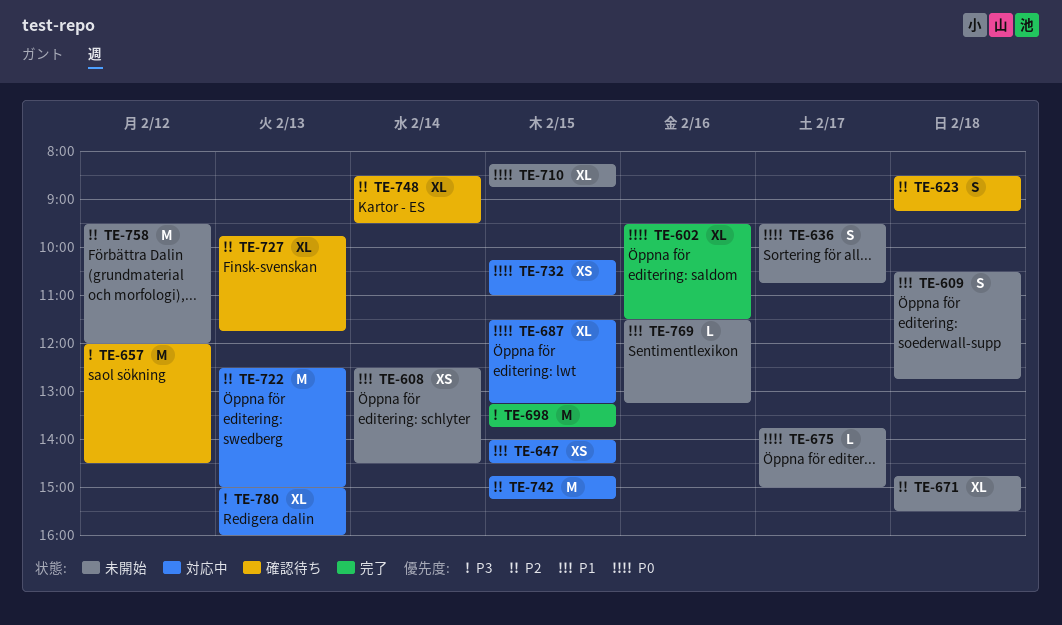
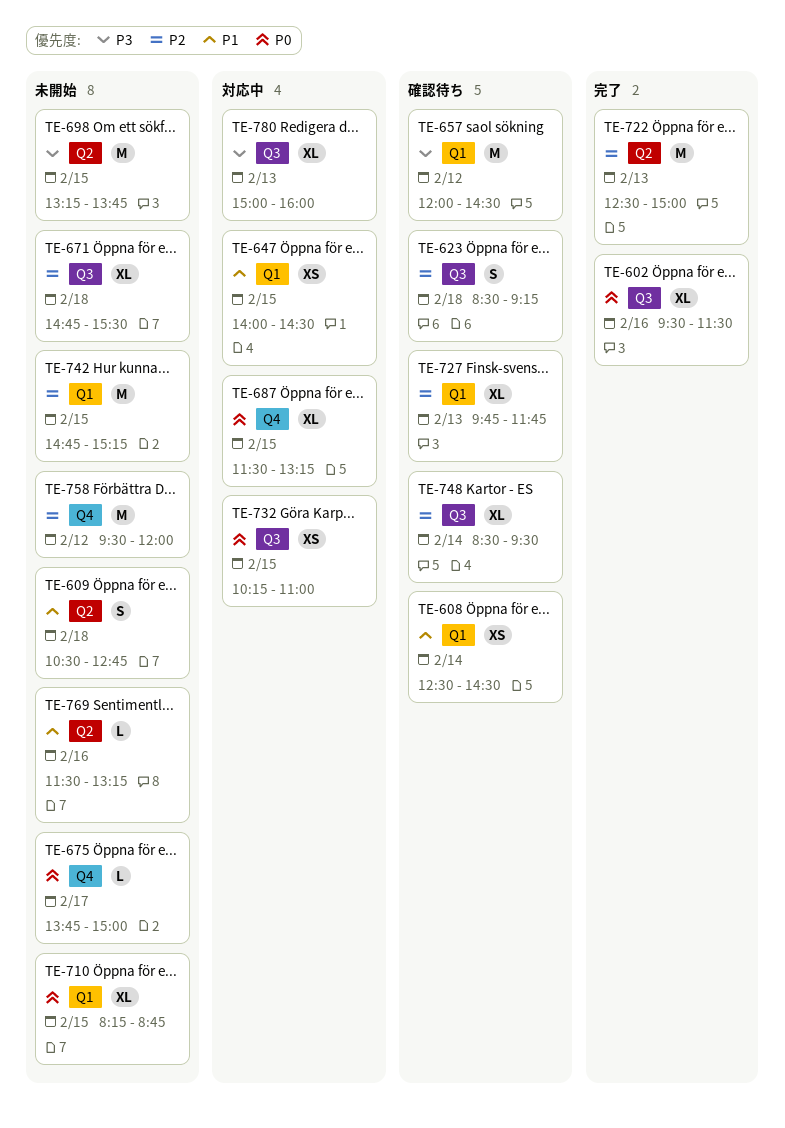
TE-608, status: 未開始 -> 確認待ち
TE-636: present -> none
TE-698, status: 完了 -> 未開始
TE-722, status: 対応中 -> 完了
TE-742, status: 対応中 -> 未開始

